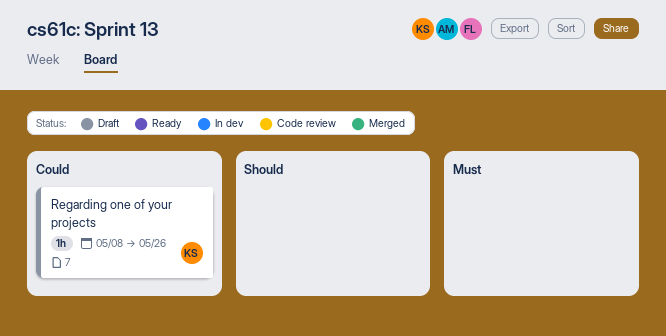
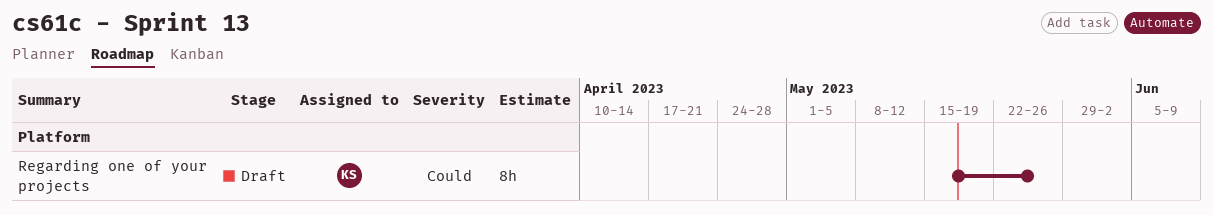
Regarding one of your projects, estimate: 1h -> 8h
Regarding one of your projects, start: May 8 -> May 15

